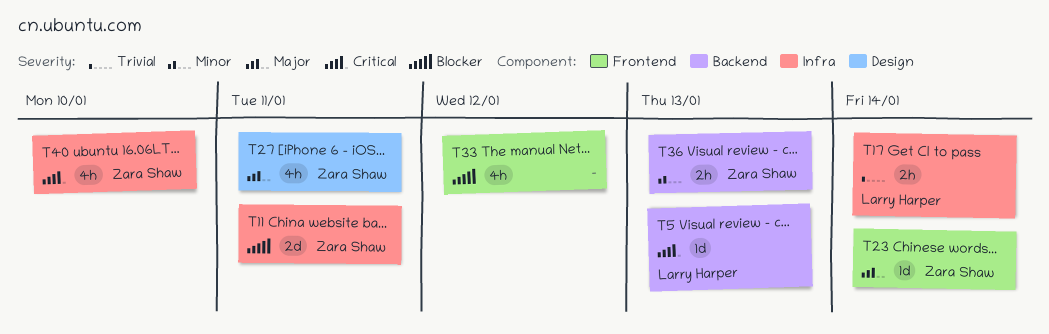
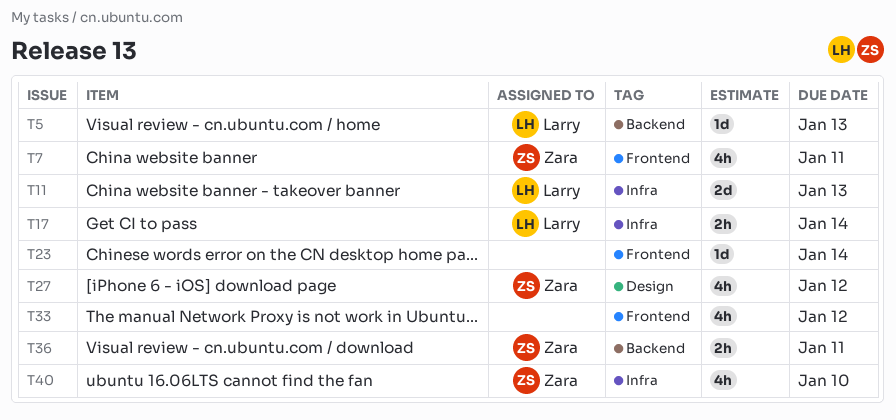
T7: none -> present
T11, owner: Zara Shaw -> Larry Harper
T11, due: Jan 11 -> Jan 13
T23, owner: Zara Shaw -> none
T27, due: Jan 11 -> Jan 12
T36, due: Jan 13 -> Jan 11

